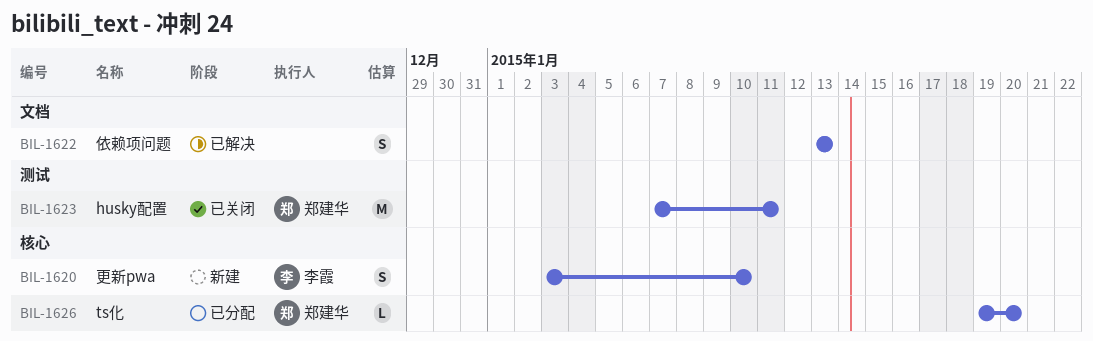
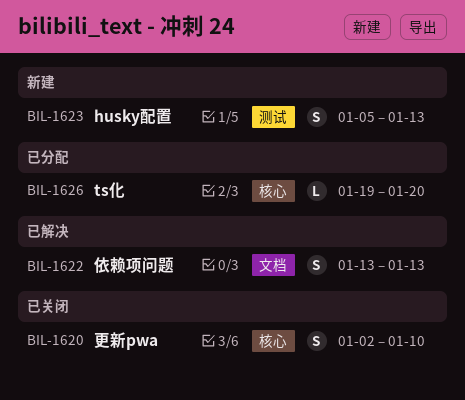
BIL-1620, status: 新建 -> 已关闭
BIL-1620, start: Jan 3 -> Jan 2
BIL-1623, status: 已关闭 -> 新建
BIL-1623, estimate: M -> S
BIL-1623, start: Jan 7 -> Jan 5
BIL-1623, due: Jan 11 -> Jan 13

